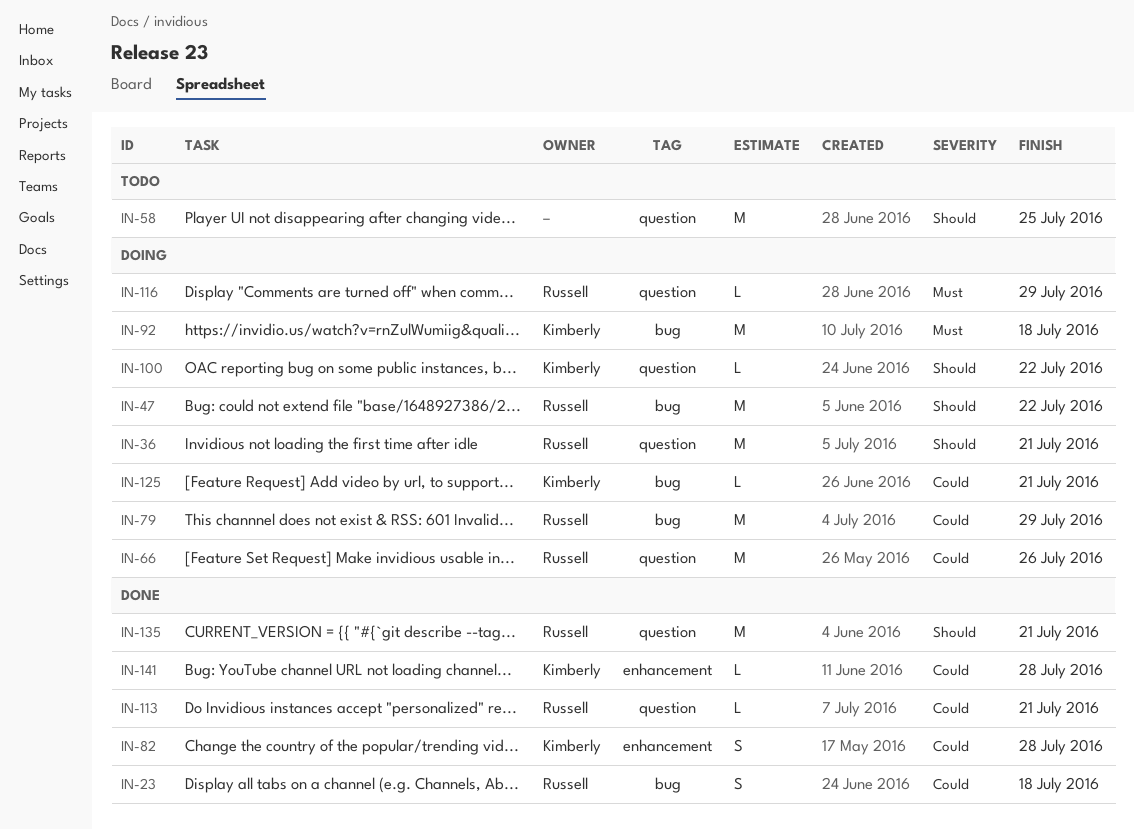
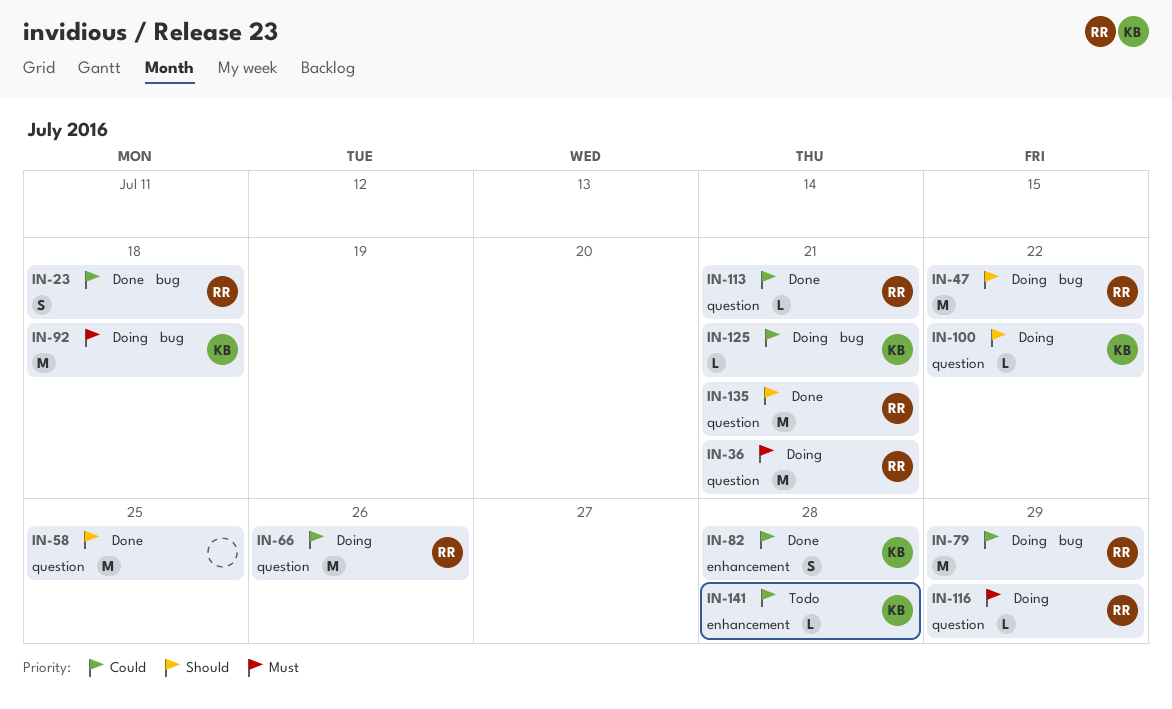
IN-36, priority: Should -> Must
IN-58, status: Todo -> Done
IN-141, status: Done -> Todo

